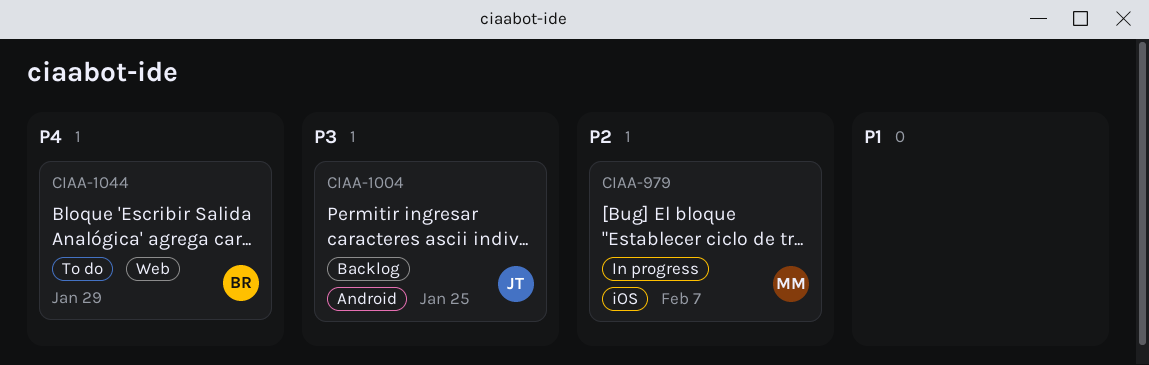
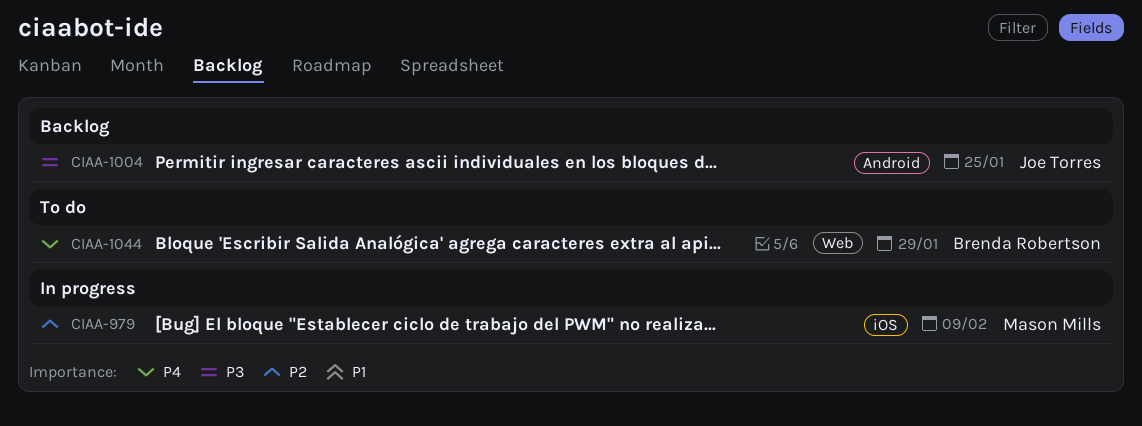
CIAA-979, due: Feb 7 -> Feb 9

